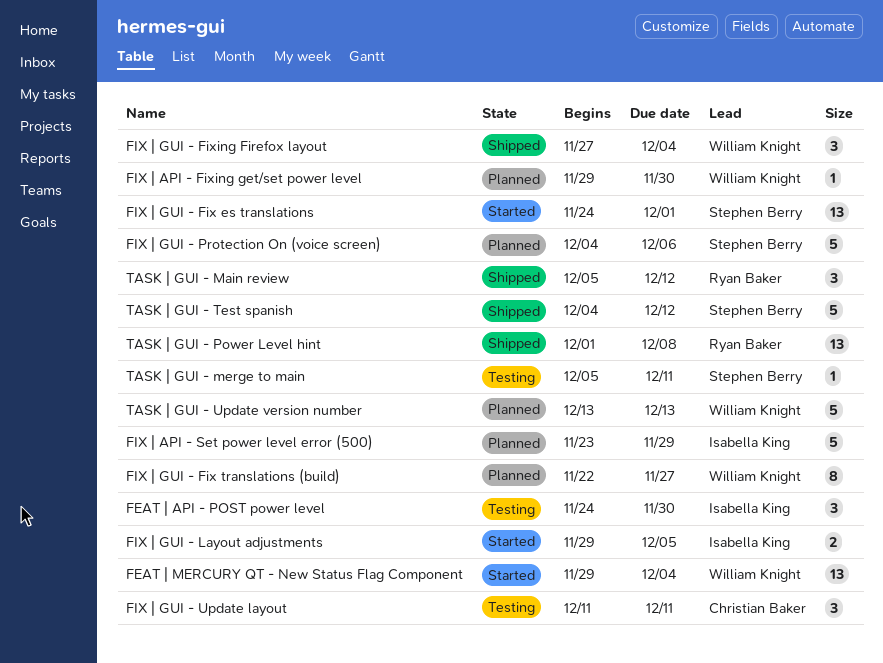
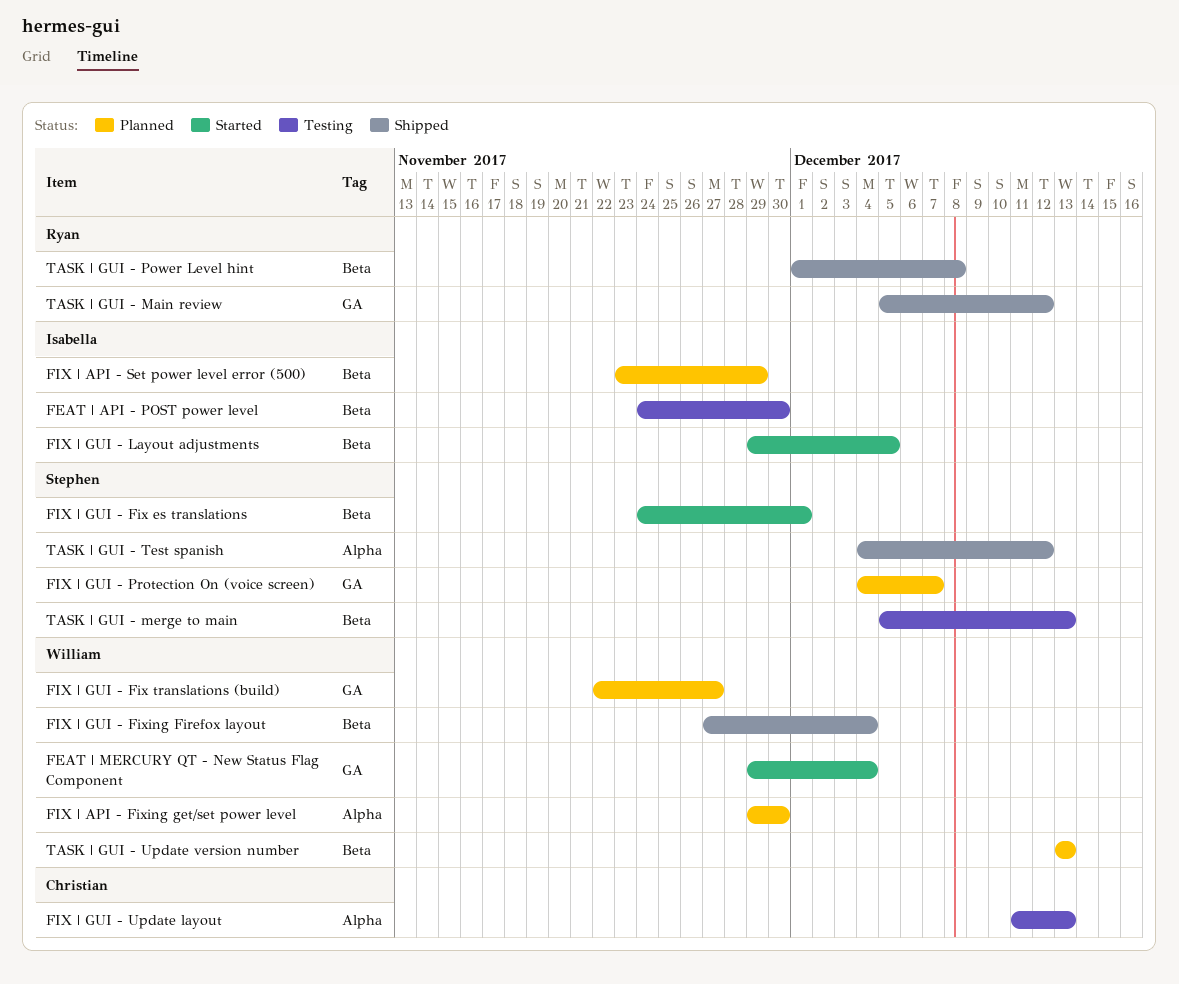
FIX | GUI - Protection On (voice screen), due: Dec 6 -> Dec 7
FIX | GUI - Update layout, due: Dec 11 -> Dec 13
TASK | GUI - merge to main, due: Dec 11 -> Dec 13

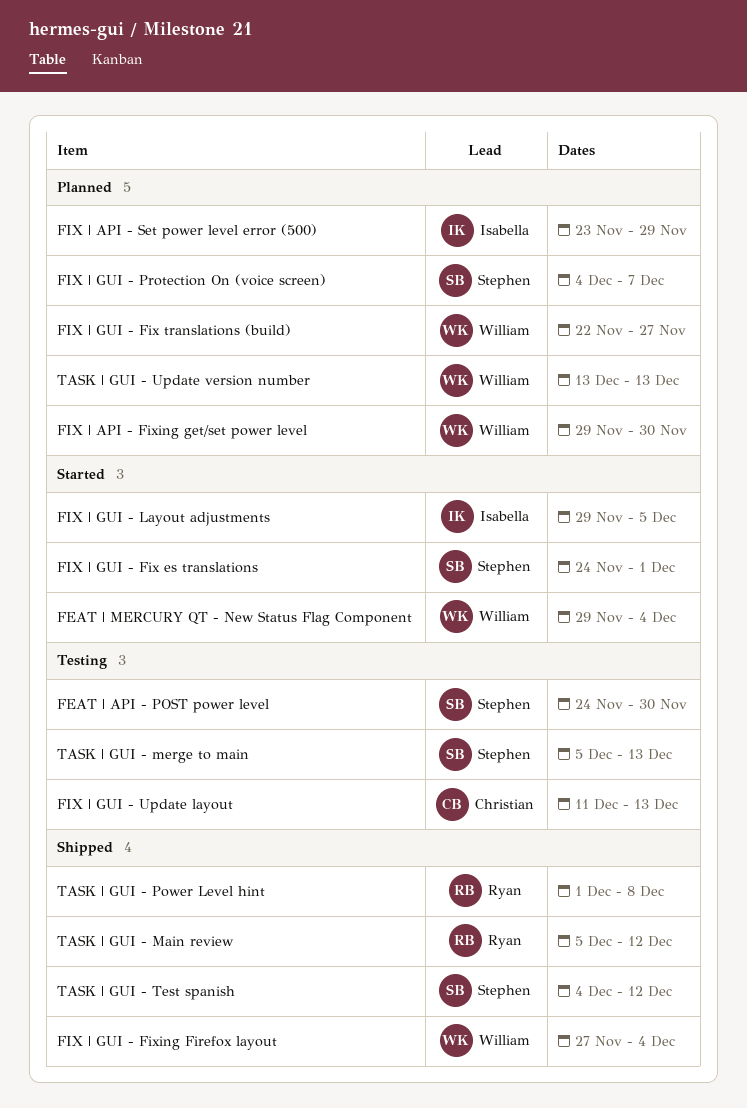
FEAT | API - POST power level, owner: Isabella -> Stephen

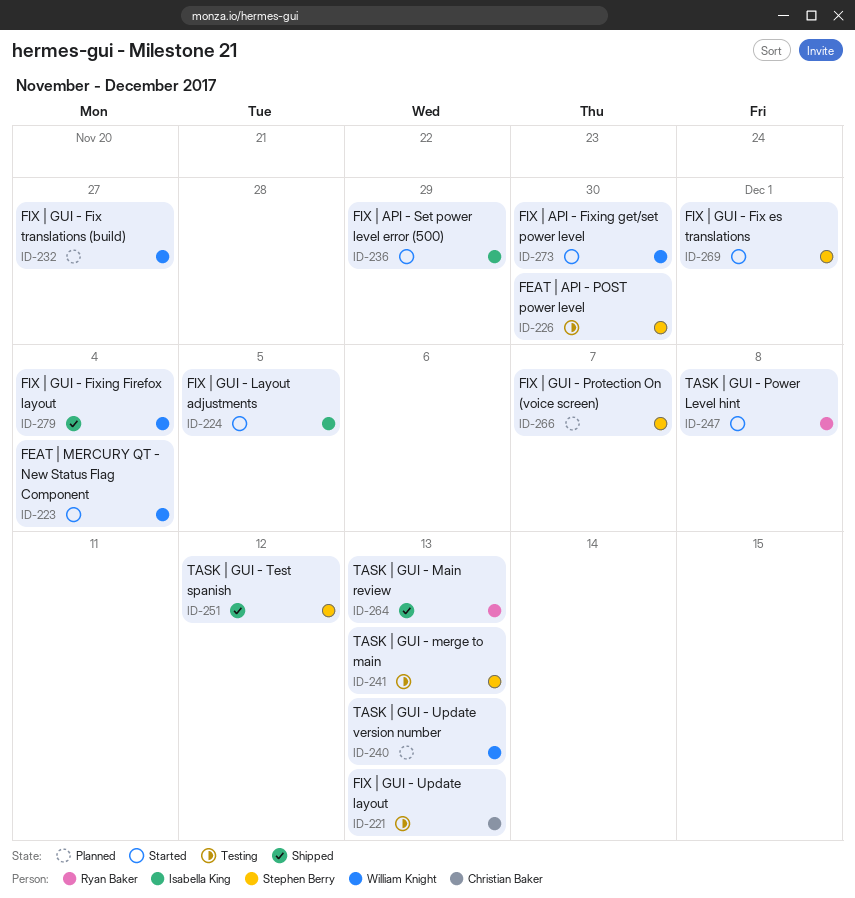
FIX | API - Fixing get/set power level, status: Planned -> Started
FIX | API - Set power level error (500), status: Planned -> Started
TASK | GUI - Main review, due: Dec 12 -> Dec 13
TASK | GUI - Power Level hint, status: Shipped -> Started

